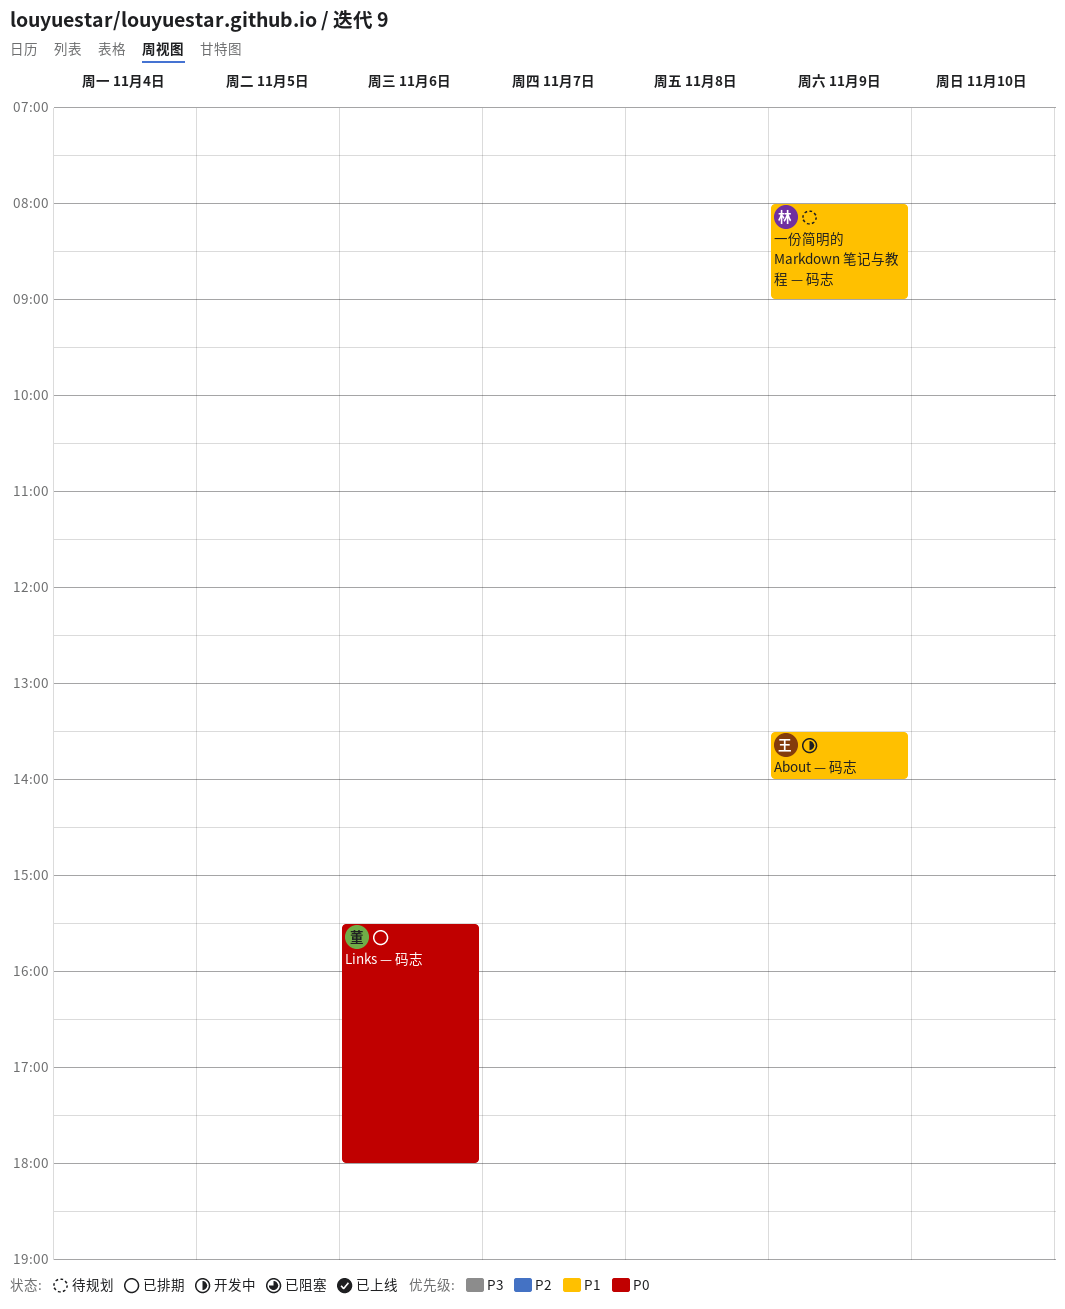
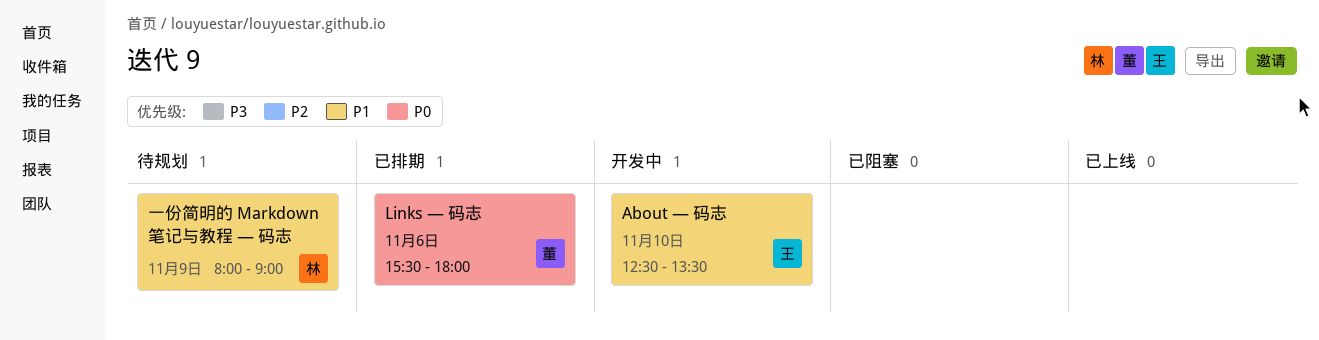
About — 码志, day: Nov 9 -> Nov 10
About — 码志, begins: 13:30 -> 12:30
About — 码志, ends: 14:00 -> 13:30

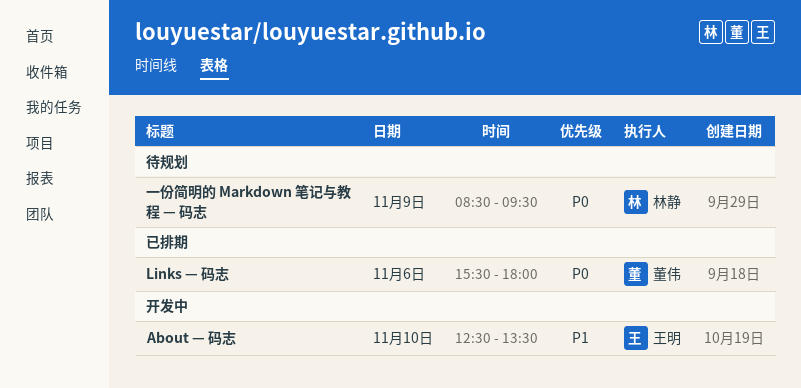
一份简明的 Markdown 笔记与教程 — 码志, priority: P1 -> P0
一份简明的 Markdown 笔记与教程 — 码志, begins: 08:00 -> 08:30
一份简明的 Markdown 笔记与教程 — 码志, ends: 09:00 -> 09:30

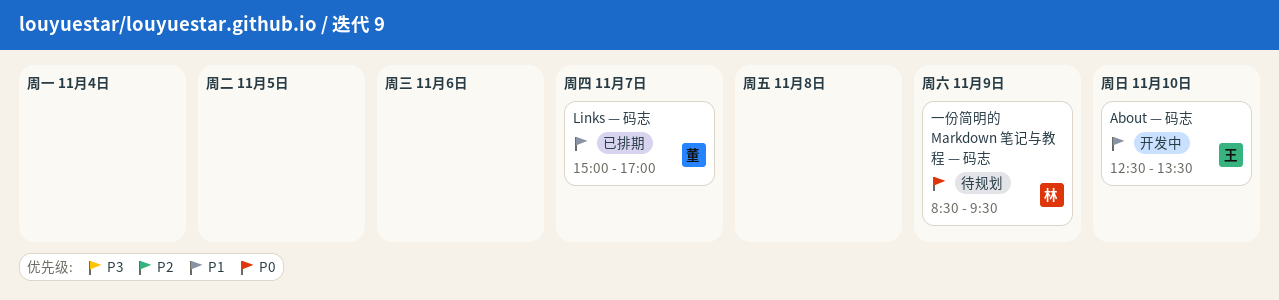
Links — 码志, priority: P0 -> P1
Links — 码志, day: Nov 6 -> Nov 7
Links — 码志, begins: 15:30 -> 15:00
Links — 码志, ends: 18:00 -> 17:00

